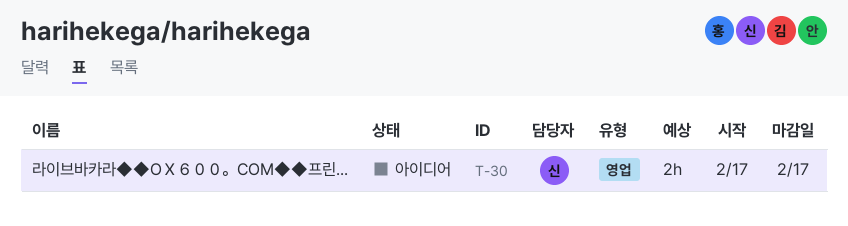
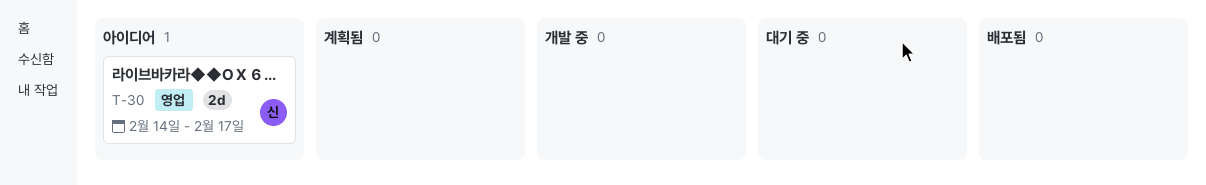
T-30, estimate: 2h -> 2d
T-30, start: Feb 17 -> Feb 14

